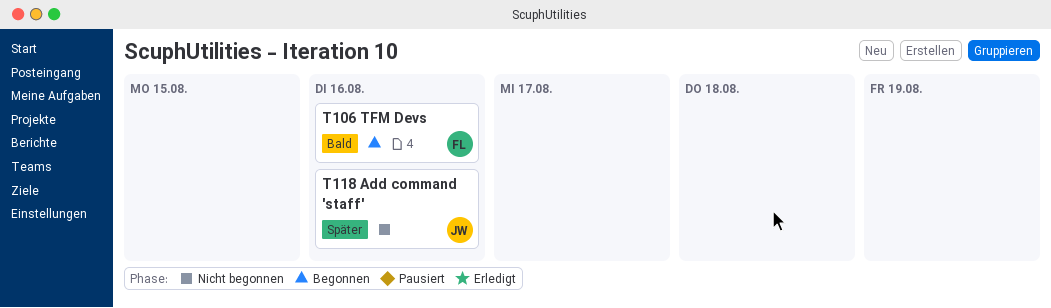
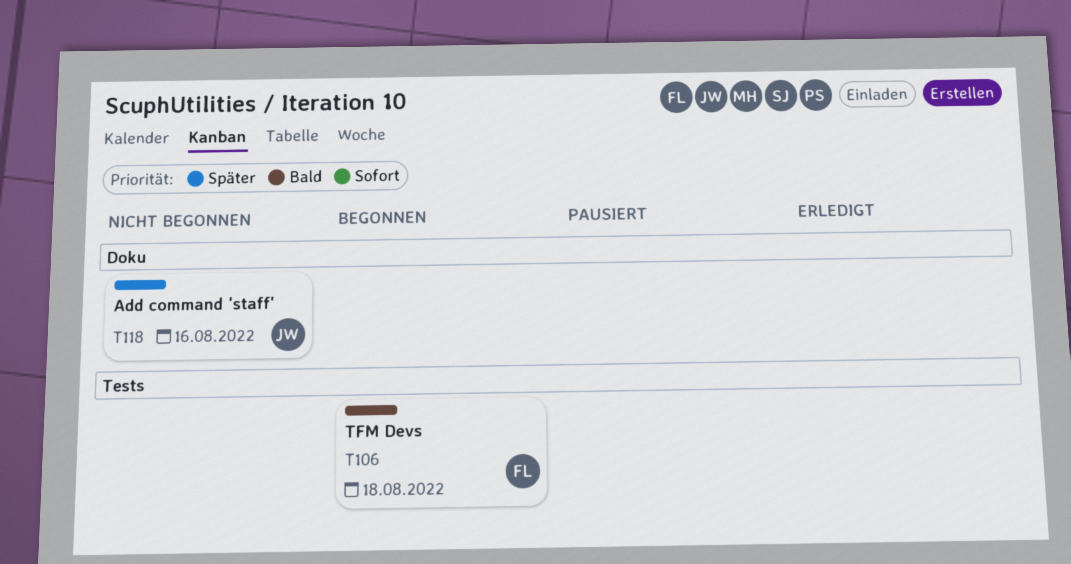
T106, due: Aug 16 -> Aug 18

